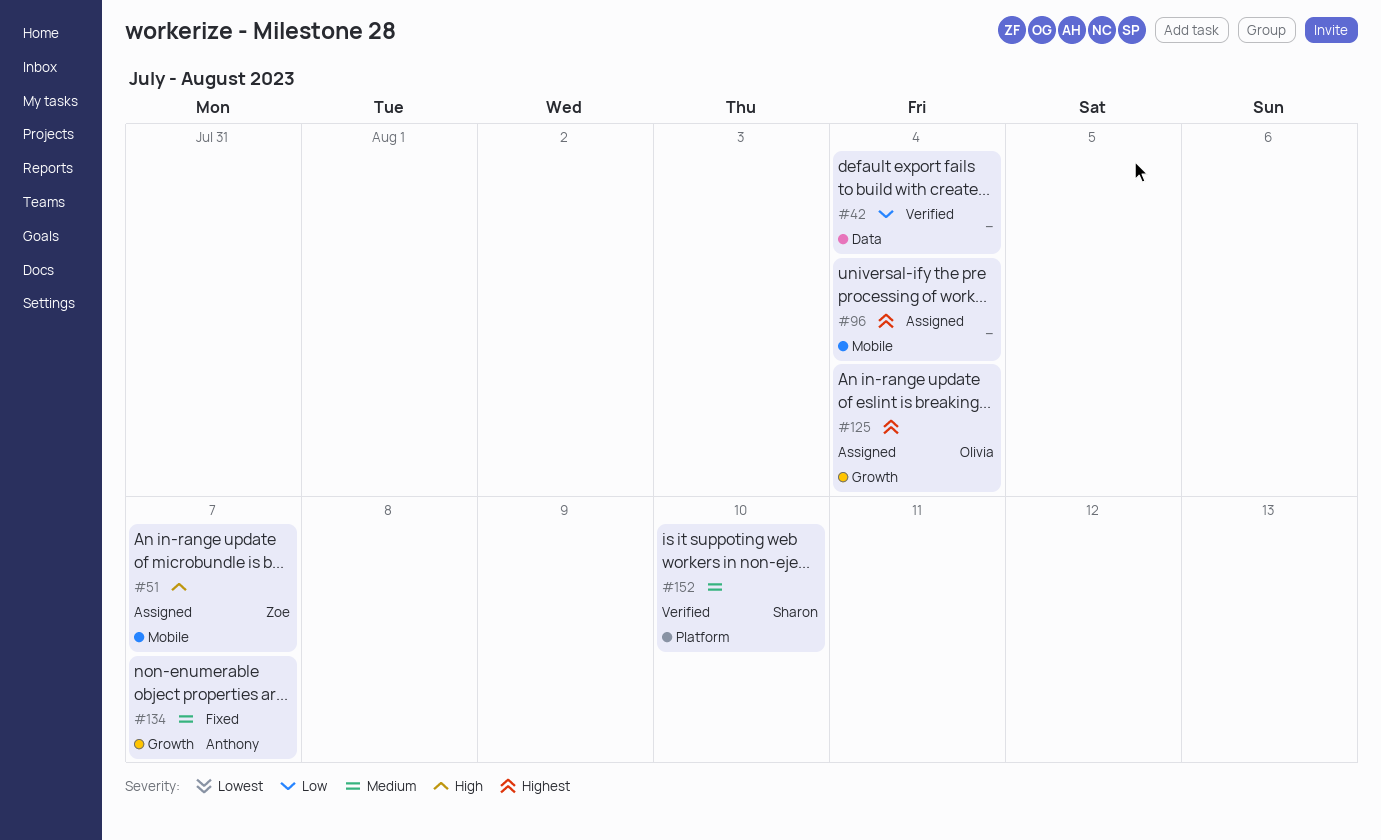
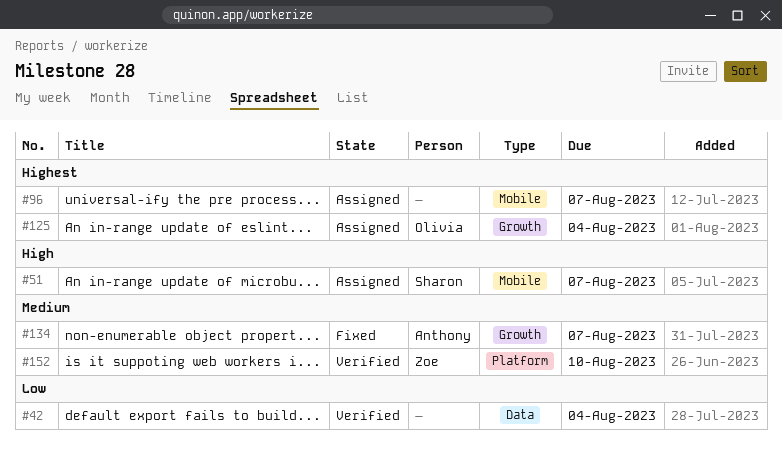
#51, owner: Zoe -> Sharon
#96, due: Aug 4 -> Aug 7
#152, owner: Sharon -> Zoe

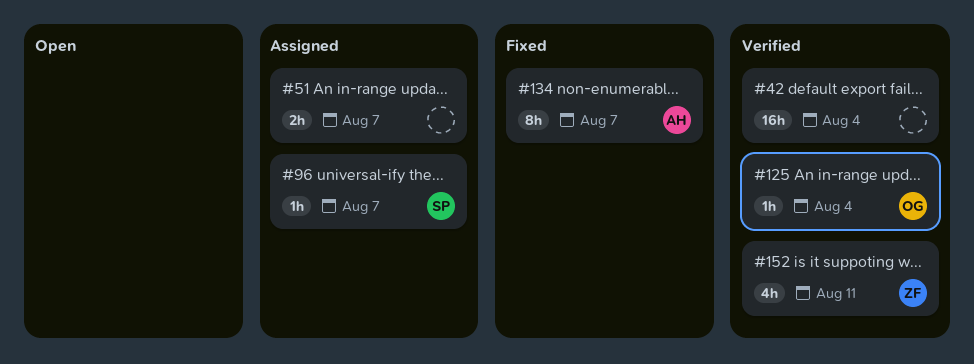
#51, owner: Sharon -> none
#96, owner: none -> Sharon
#125, status: Assigned -> Verified
#152, due: Aug 10 -> Aug 11

